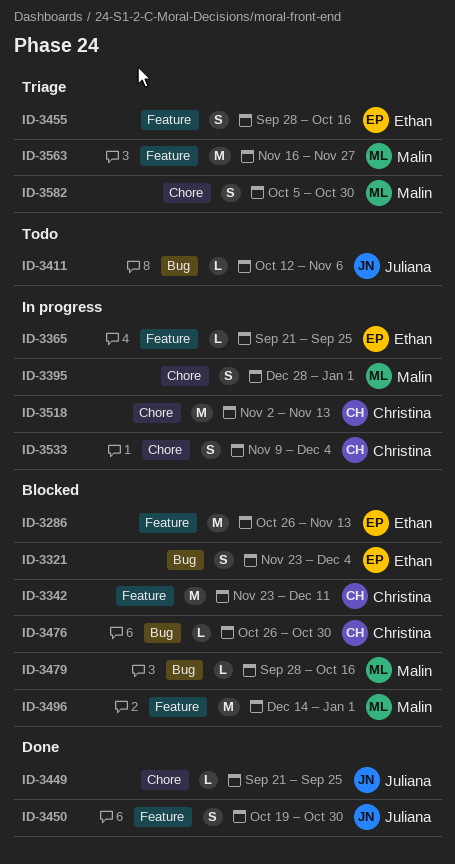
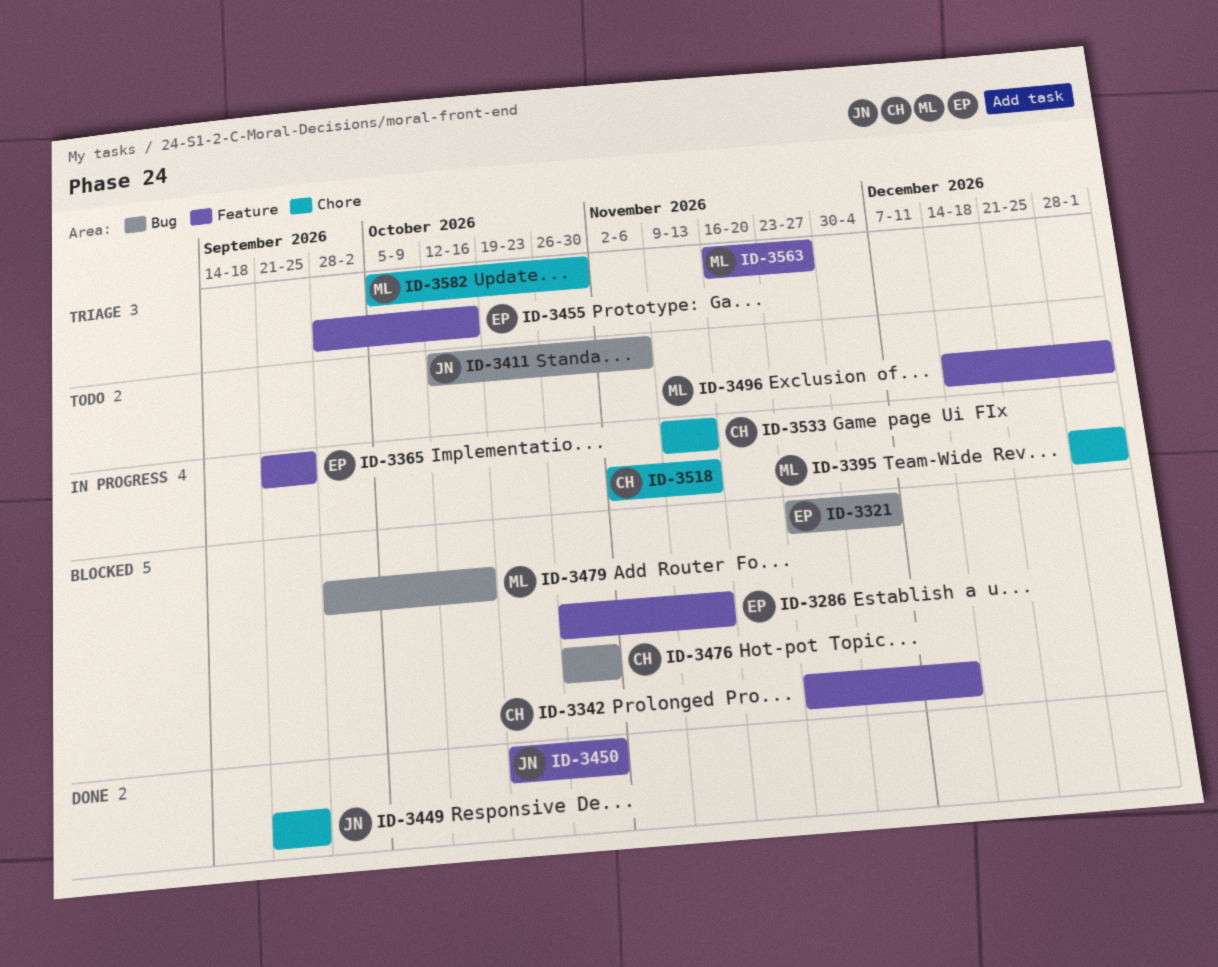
ID-3496, status: Blocked -> Todo
ID-3533, due: Dec 4 -> Nov 13

